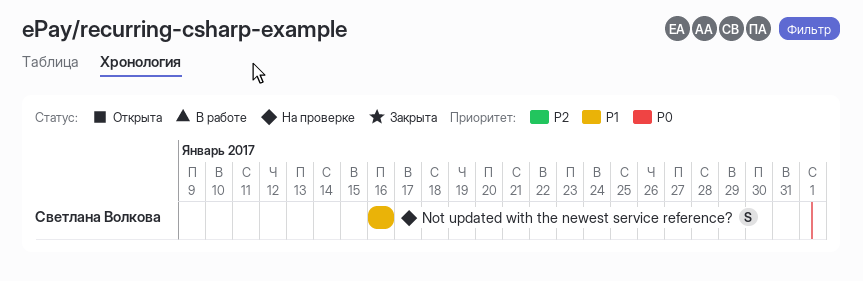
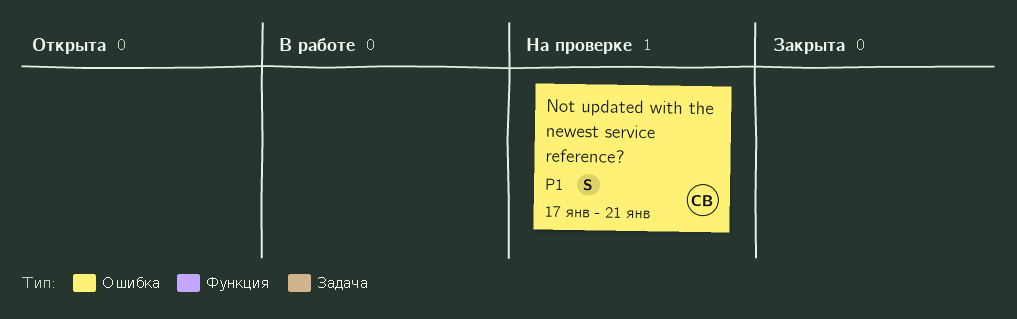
Not updated with the newest service reference?, start: Jan 16 -> Jan 17
Not updated with the newest service reference?, due: Jan 16 -> Jan 21

